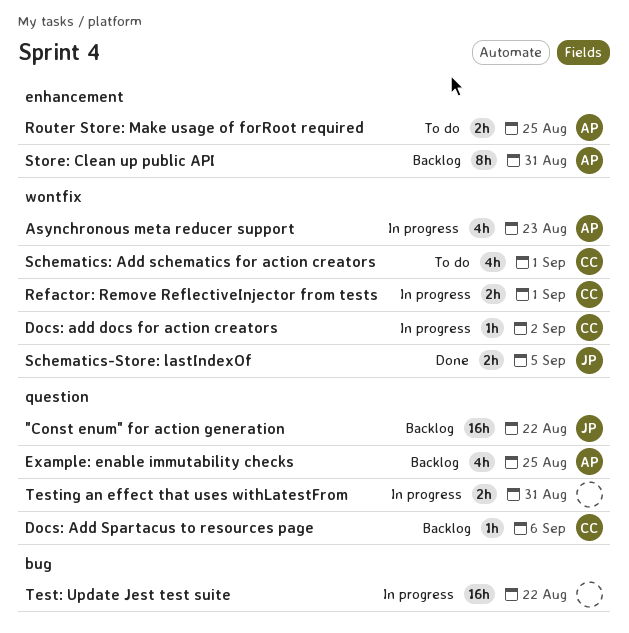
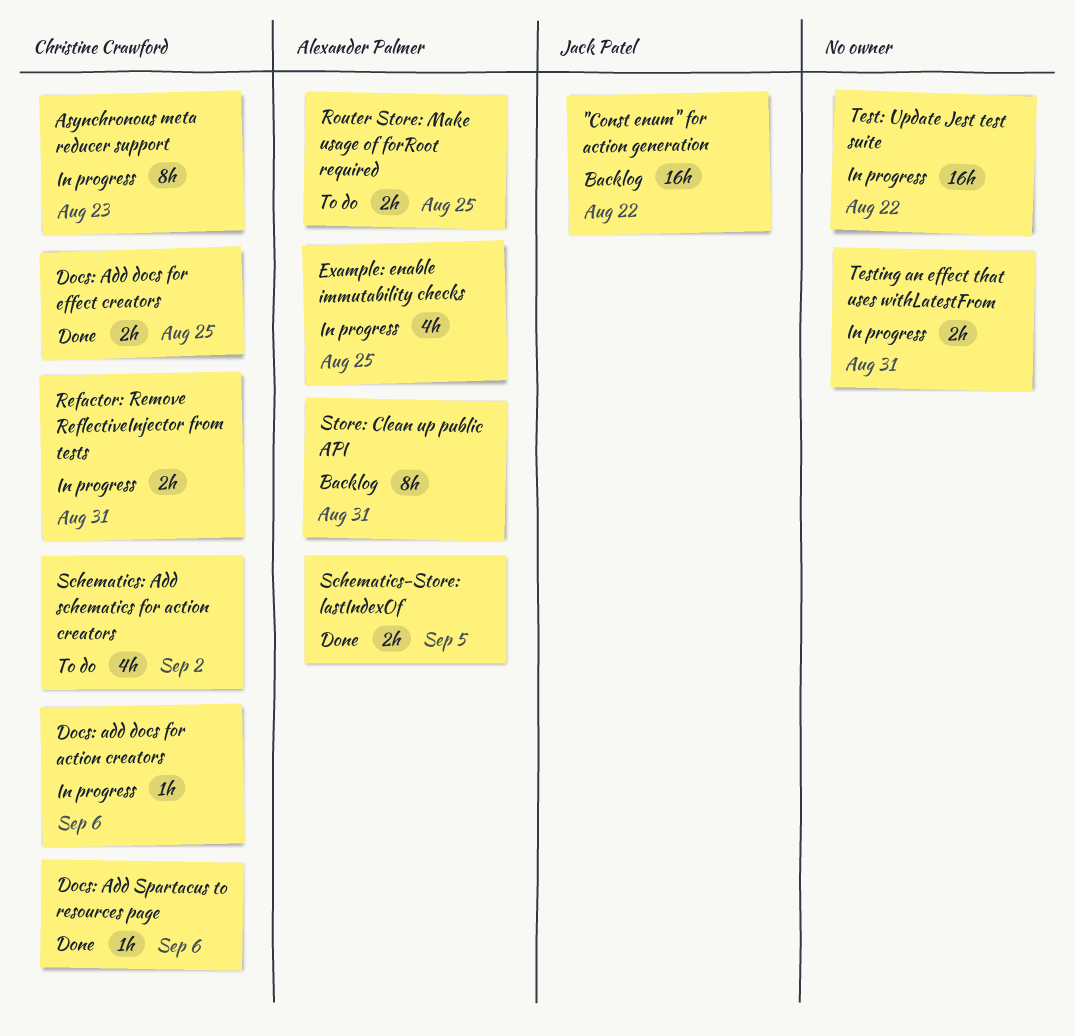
Asynchronous meta reducer support, owner: Alexander Palmer -> Christine Crawford
Asynchronous meta reducer support, estimate: 4h -> 8h
Docs: add docs for action creators, due: Sep 2 -> Sep 6
Docs: Add docs for effect creators: none -> present
Docs: Add Spartacus to resources page, status: Backlog -> Done
Example: enable immutability checks, status: Backlog -> In progress
Refactor: Remove ReflectiveInjector from tests, due: Sep 1 -> Aug 31
Schematics-Store: lastIndexOf, owner: Jack Patel -> Alexander Palmer
Schematics: Add schematics for action creators, due: Sep 1 -> Sep 2

